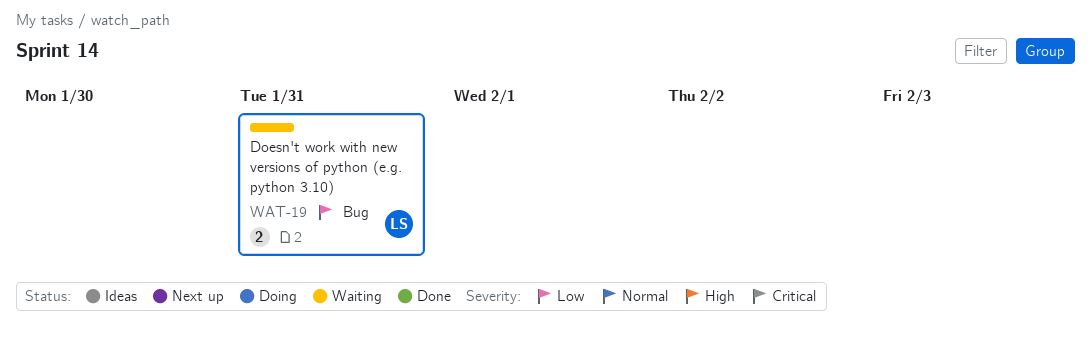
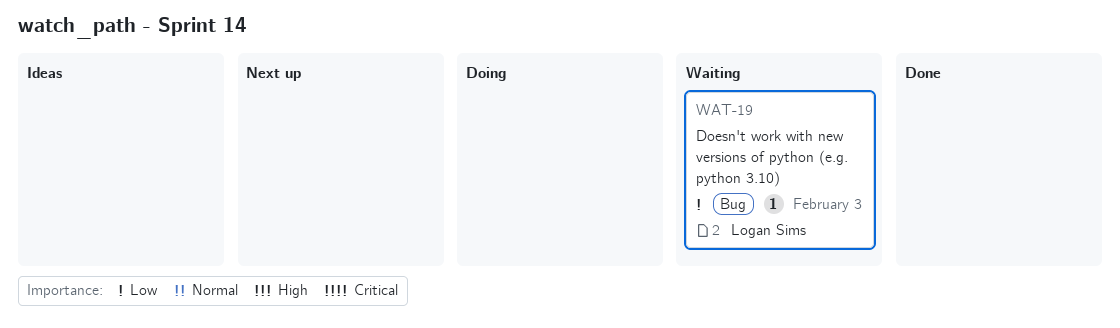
WAT-19, estimate: 2 -> 1
WAT-19, due: Jan 31 -> Feb 3

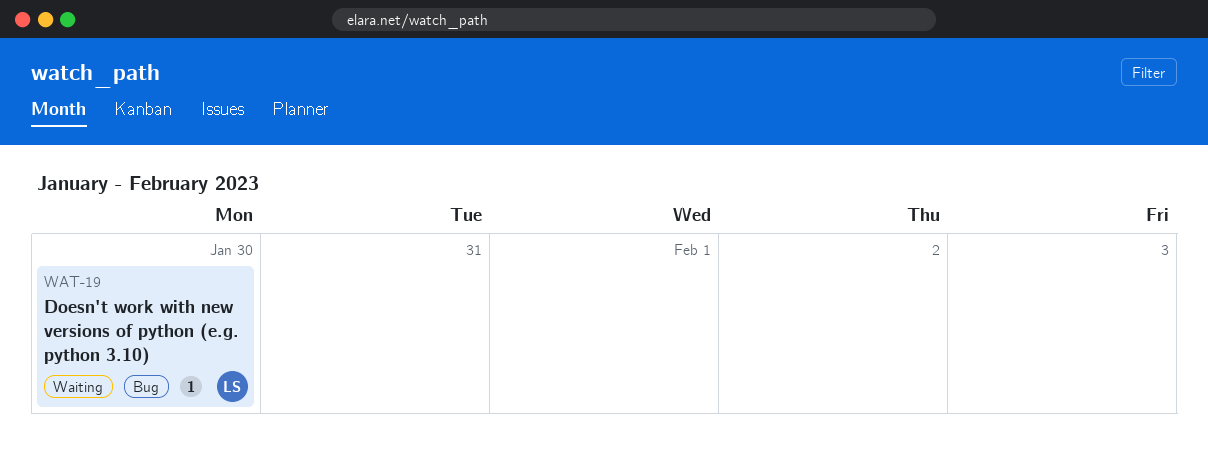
WAT-19, due: Feb 3 -> Jan 30

